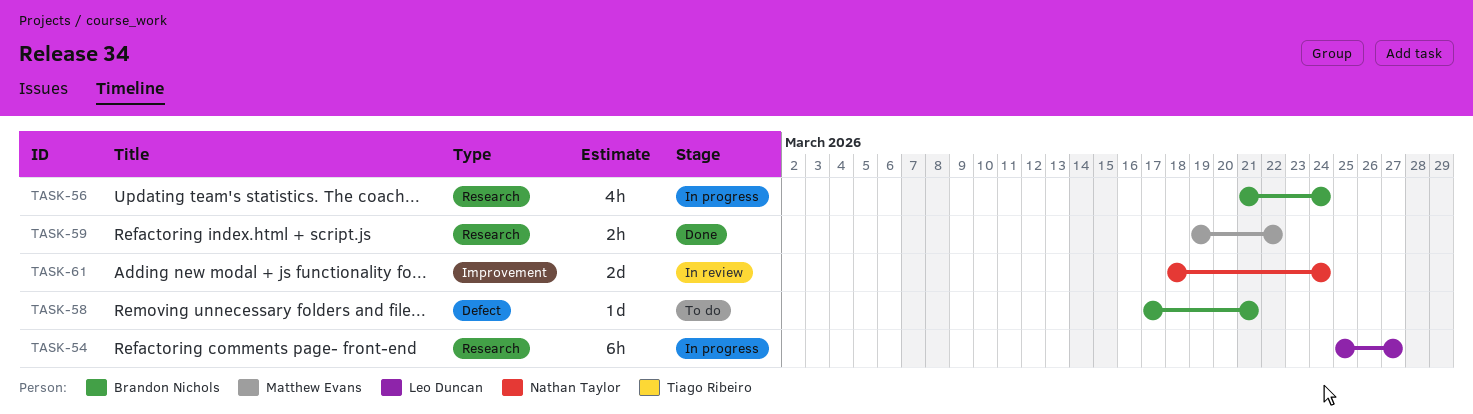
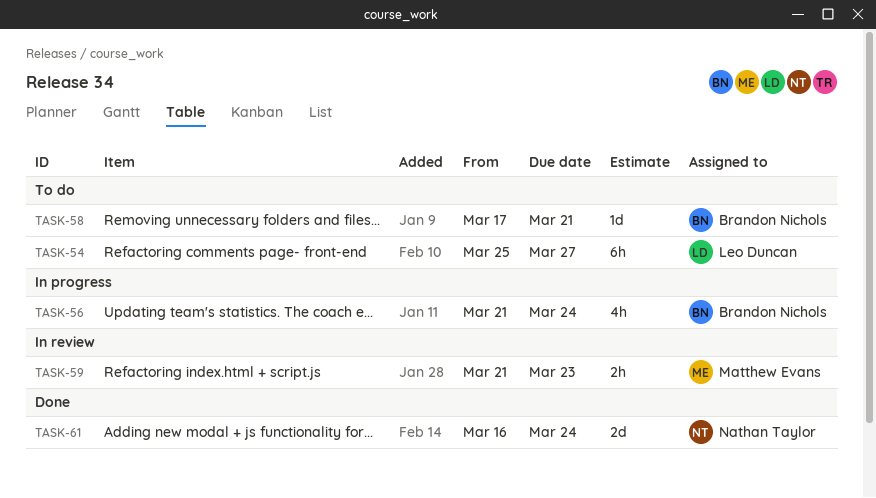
TASK-54, status: In progress -> To do
TASK-59, status: Done -> In review
TASK-59, start: Mar 19 -> Mar 21
TASK-59, due: Mar 22 -> Mar 23
TASK-61, status: In review -> Done
TASK-61, start: Mar 18 -> Mar 16

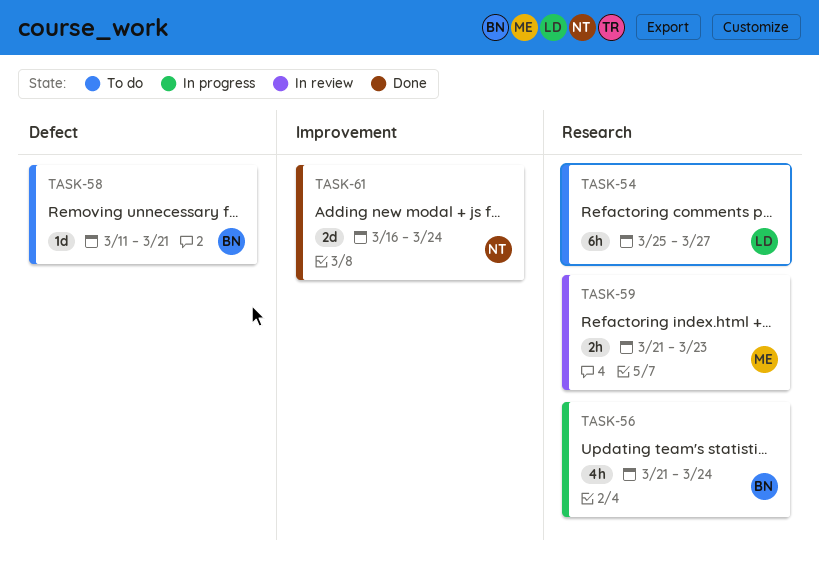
TASK-58, start: Mar 17 -> Mar 11

